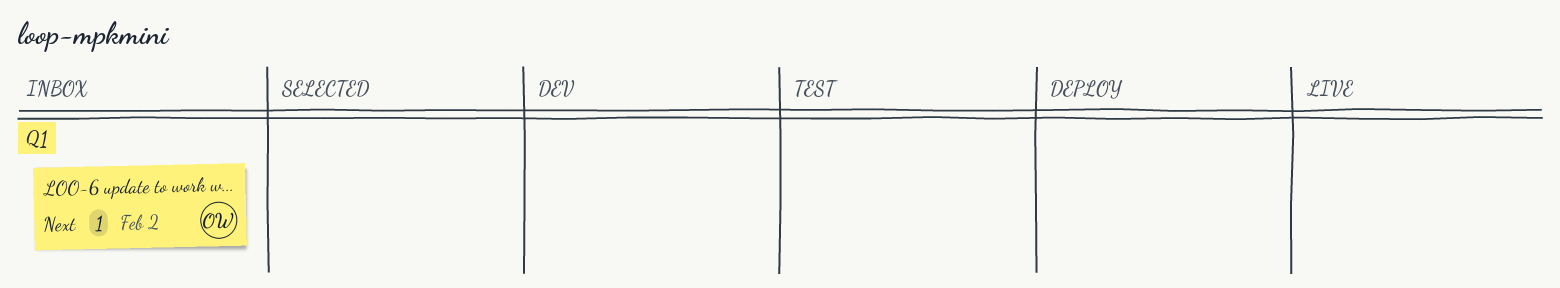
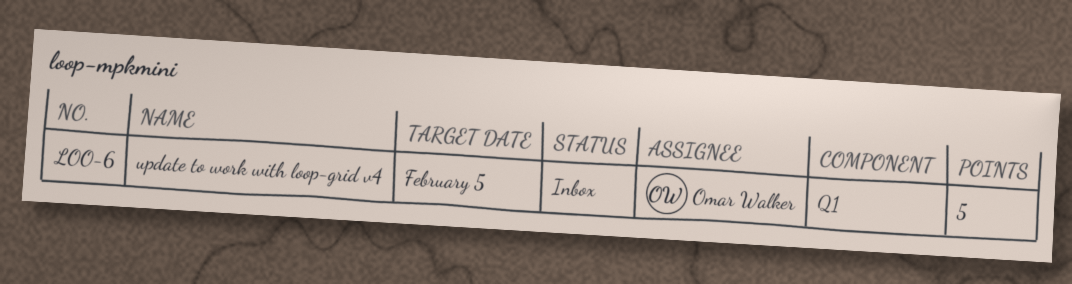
LOO-6, estimate: 1 -> 5
LOO-6, due: Feb 2 -> Feb 5

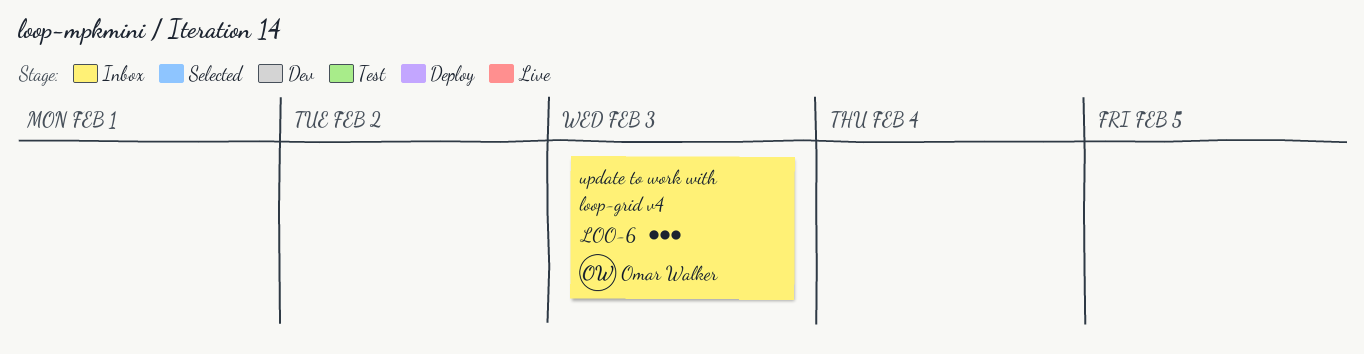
LOO-6, estimate: 5 -> 3
LOO-6, due: Feb 5 -> Feb 3

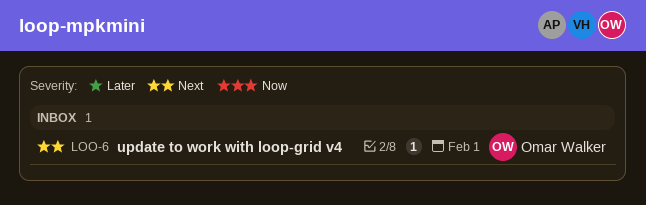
LOO-6, estimate: 3 -> 1
LOO-6, due: Feb 3 -> Feb 1

